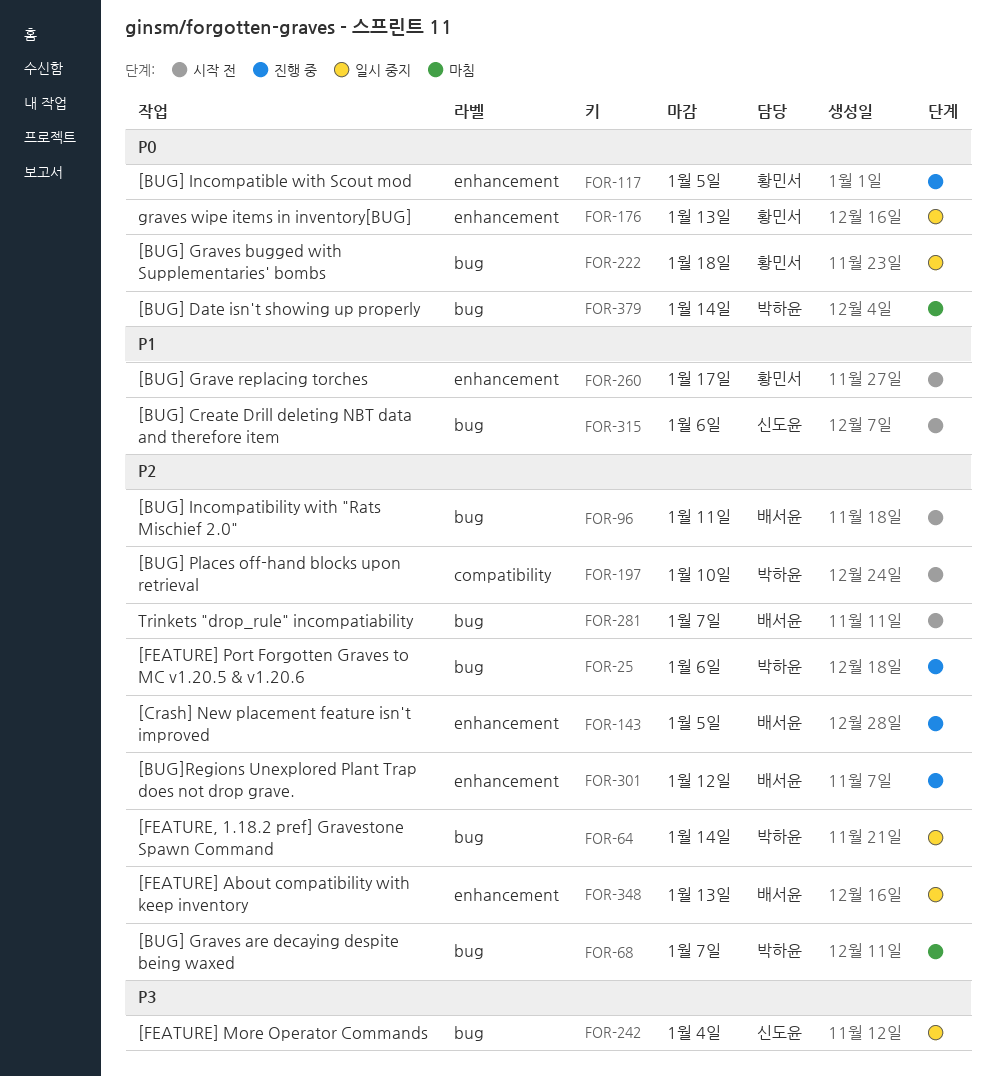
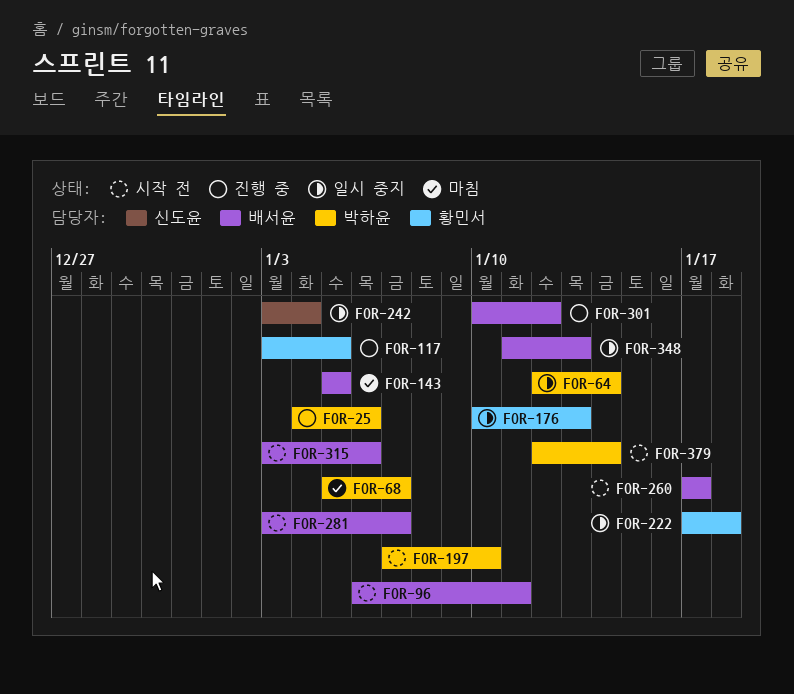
FOR-143, status: 진행 중 -> 마침
FOR-260, owner: 황민서 -> 배서윤
FOR-315, owner: 신도윤 -> 배서윤
FOR-379, status: 마침 -> 시작 전

